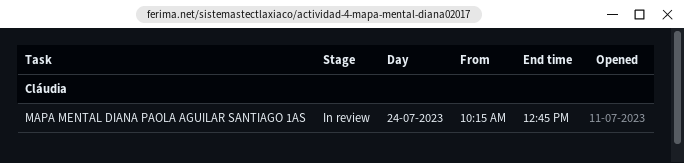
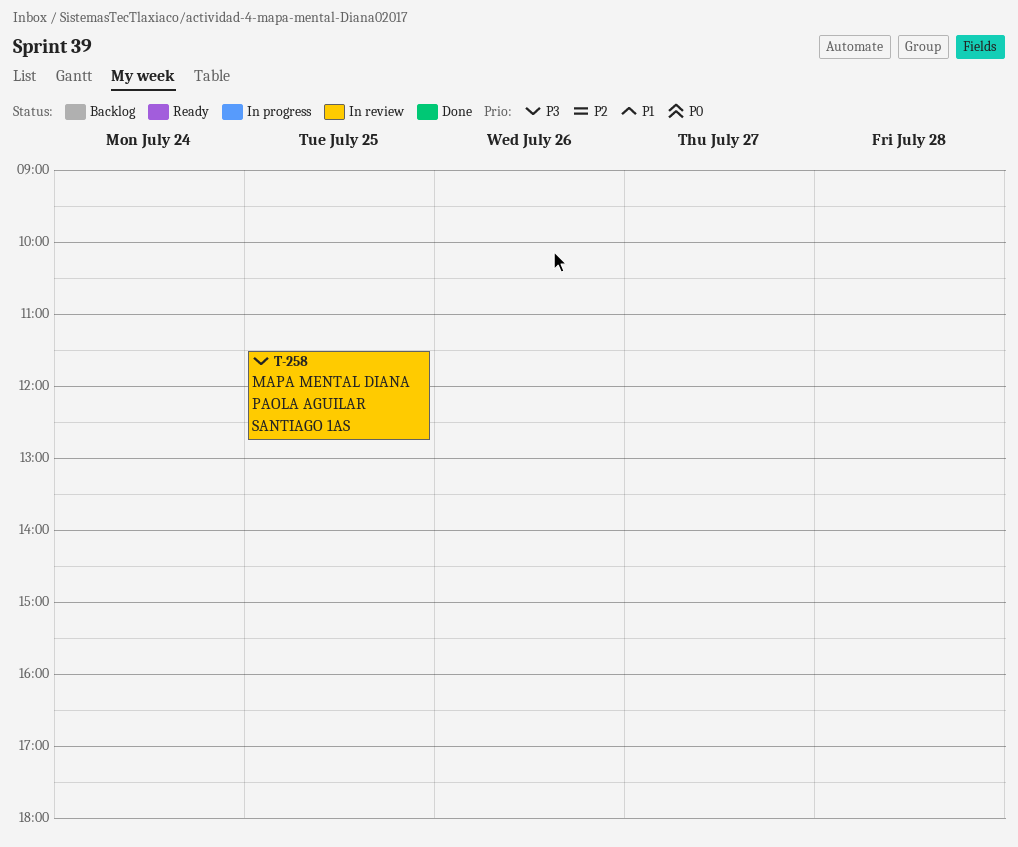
MAPA MENTAL DIANA PAOLA AGUILAR SANTIAGO 1AS, day: Jul 24 -> Jul 25
MAPA MENTAL DIANA PAOLA AGUILAR SANTIAGO 1AS, begins: 10:15 -> 11:30

